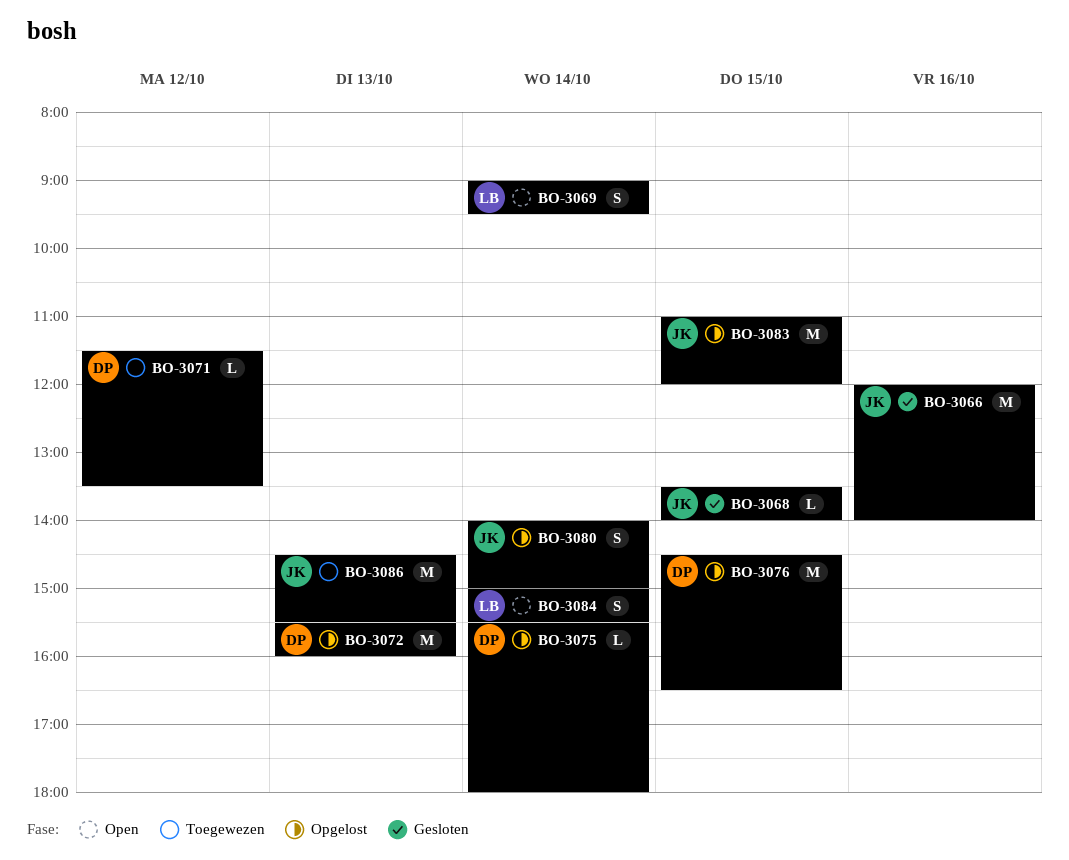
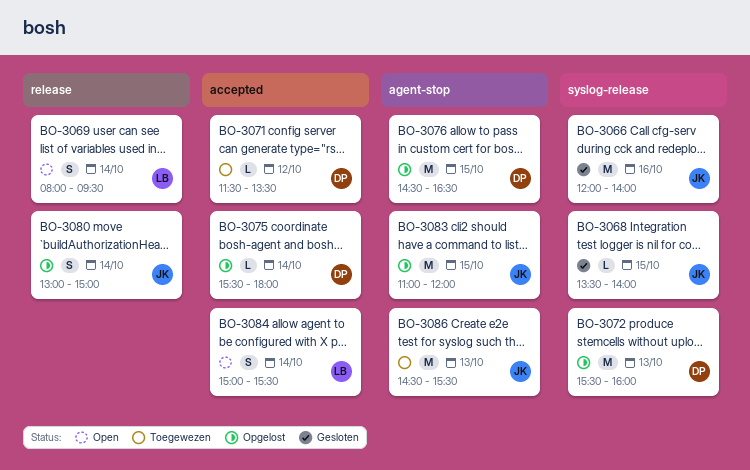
BO-3069, begins: 09:00 -> 08:00
BO-3080, begins: 14:00 -> 13:00

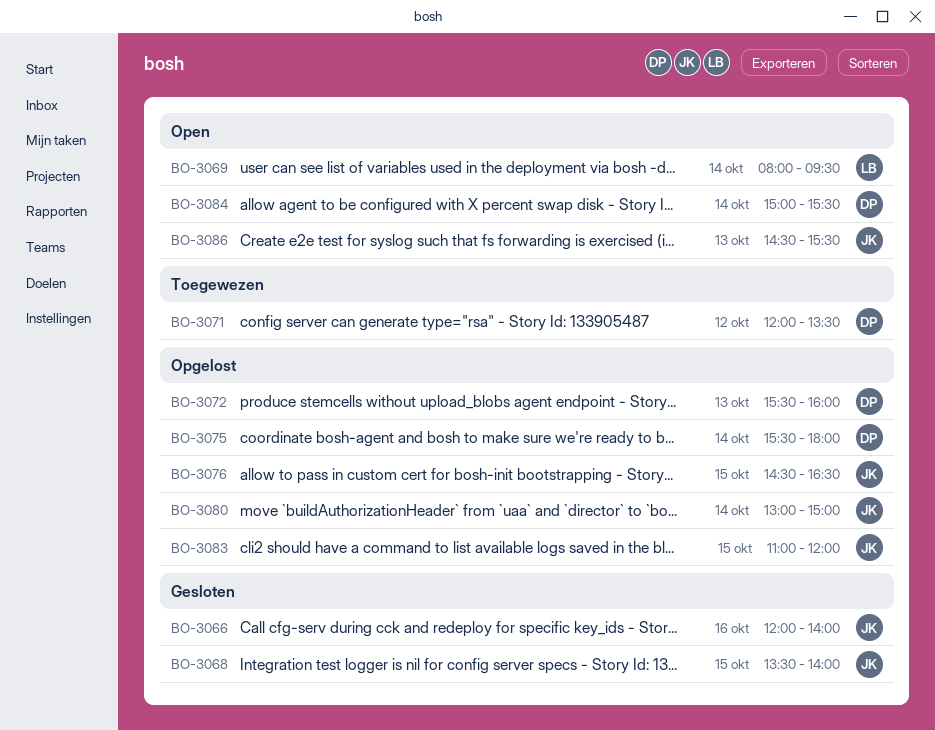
BO-3071, begins: 11:30 -> 12:00
BO-3076, owner: DP -> JK
BO-3084, owner: LB -> DP
BO-3086, status: Toegewezen -> Open

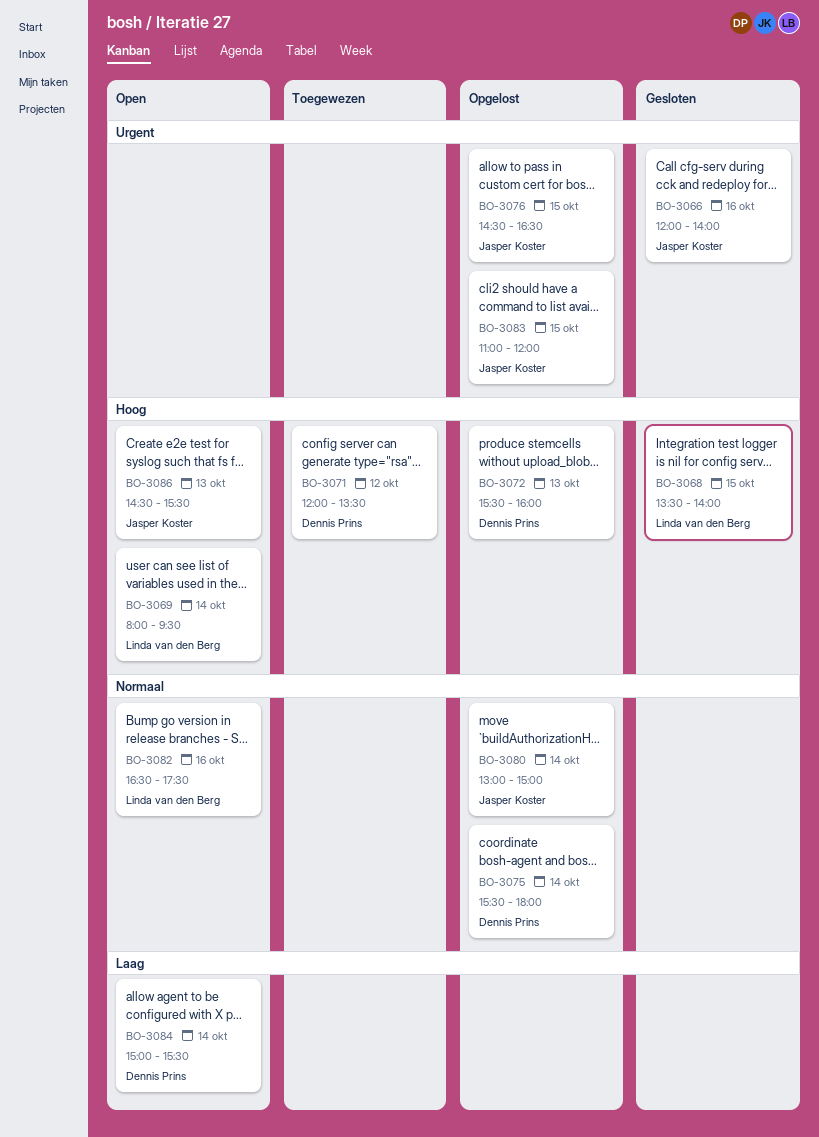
BO-3068, owner: Jasper Koster -> Linda van den Berg
BO-3082: none -> present

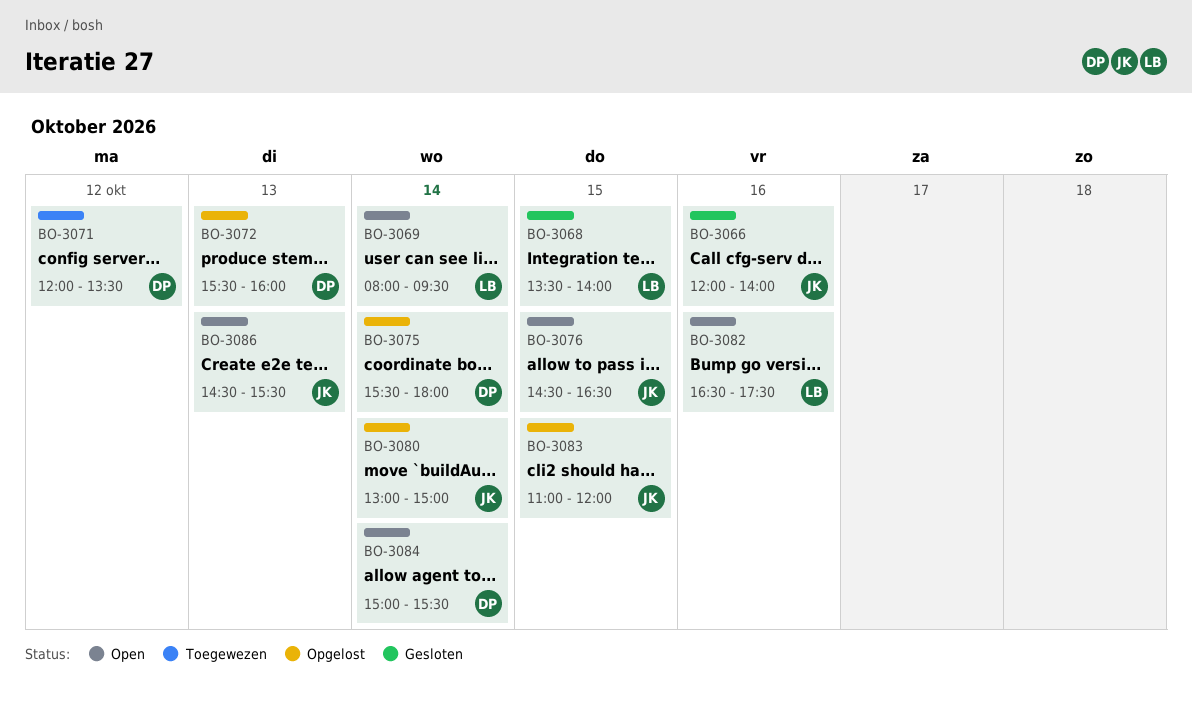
BO-3076, status: Opgelost -> Open

